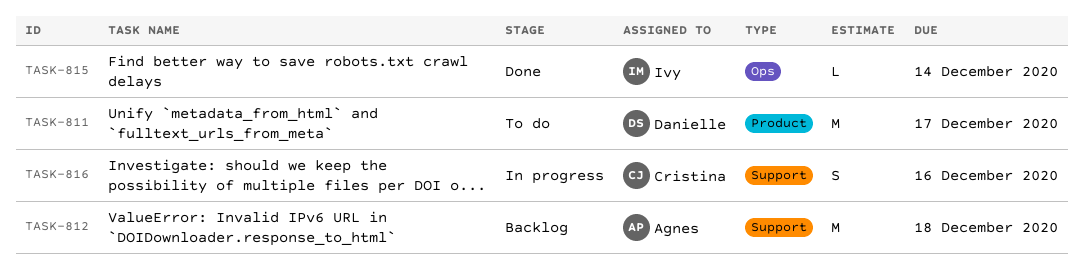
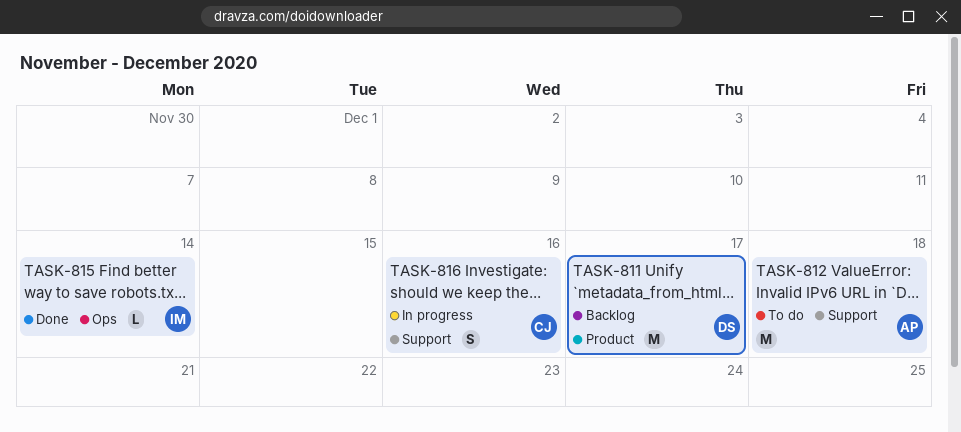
TASK-811, status: To do -> Backlog
TASK-812, status: Backlog -> To do

